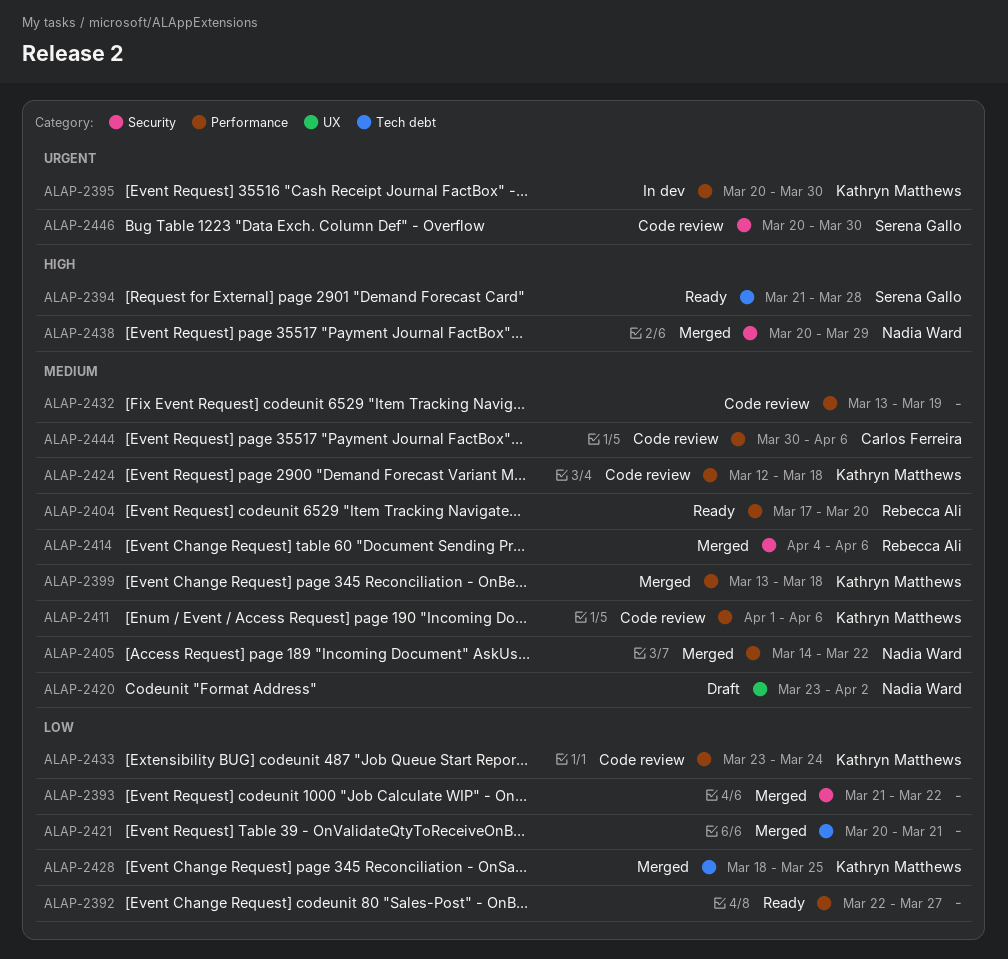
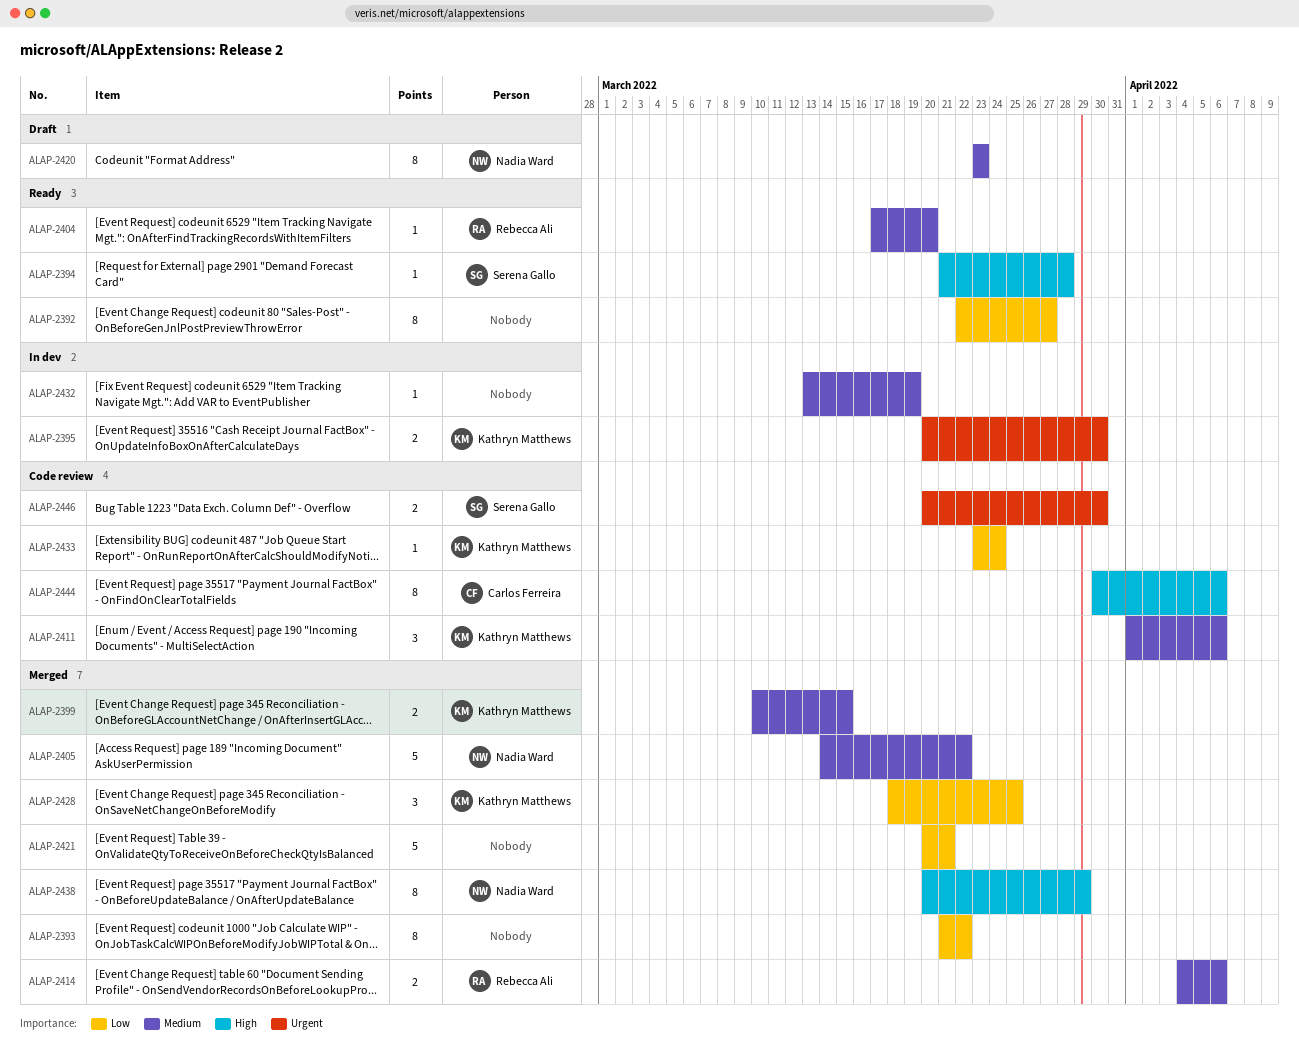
ALAP-2399, start: Mar 13 -> Mar 10
ALAP-2399, due: Mar 18 -> Mar 15
ALAP-2420, due: Apr 2 -> Mar 23
ALAP-2424: present -> none
ALAP-2432, status: Code review -> In dev
ALAP-2444, priority: Medium -> High

